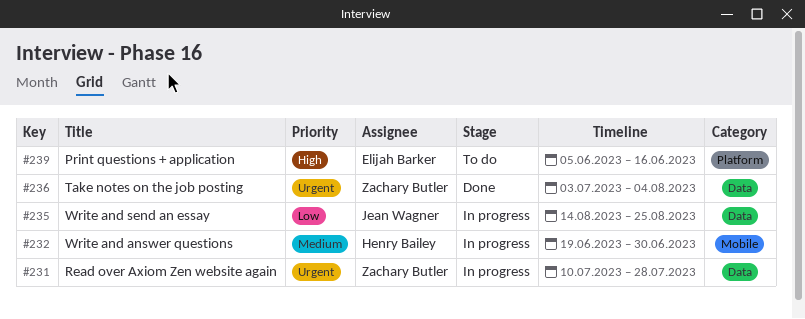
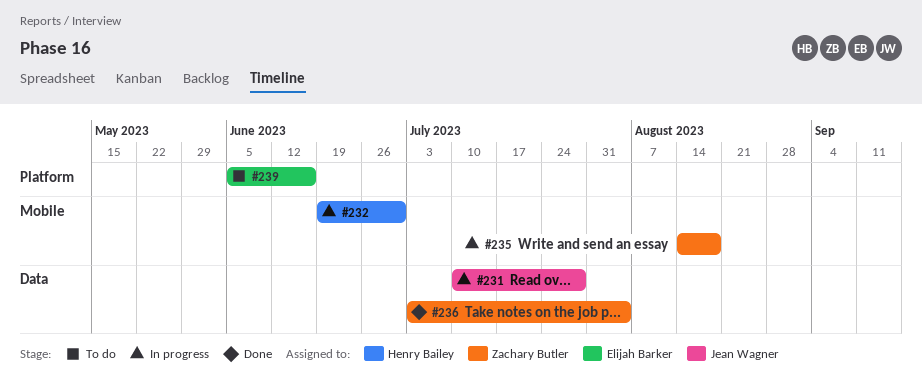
#231, owner: Zachary Butler -> Jean Wagner
#235, owner: Jean Wagner -> Zachary Butler
#235, label: Data -> Mobile
#235, due: Aug 25 -> Aug 18

